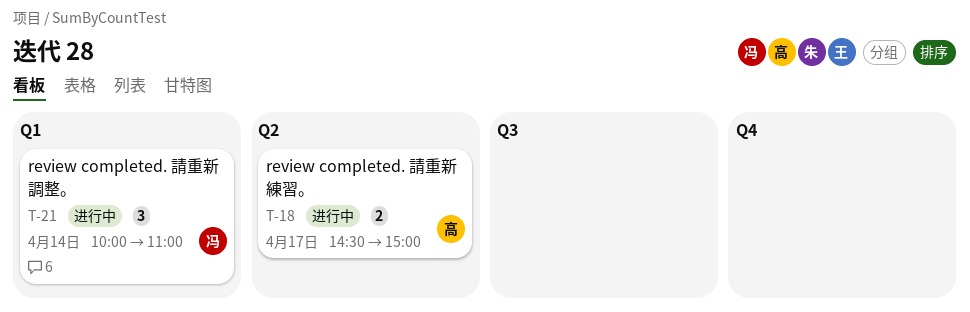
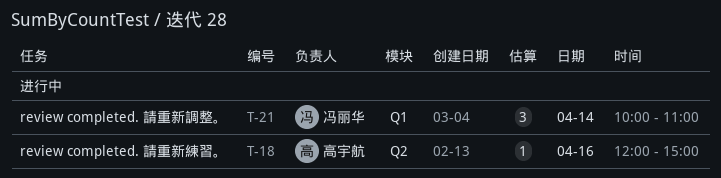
T-18, estimate: 2 -> 1
T-18, day: Apr 17 -> Apr 16
T-18, begins: 14:30 -> 12:00

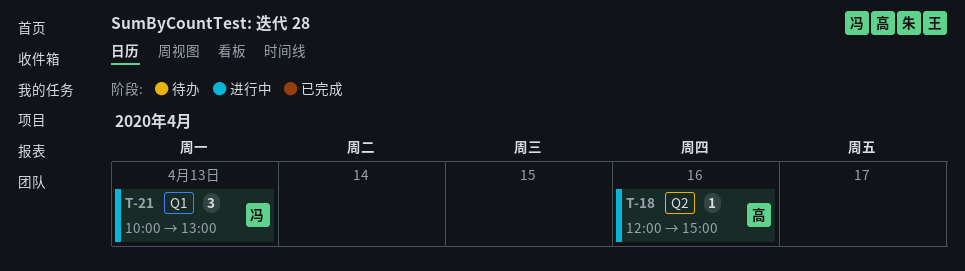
T-21, day: Apr 14 -> Apr 13
T-21, ends: 11:00 -> 13:00

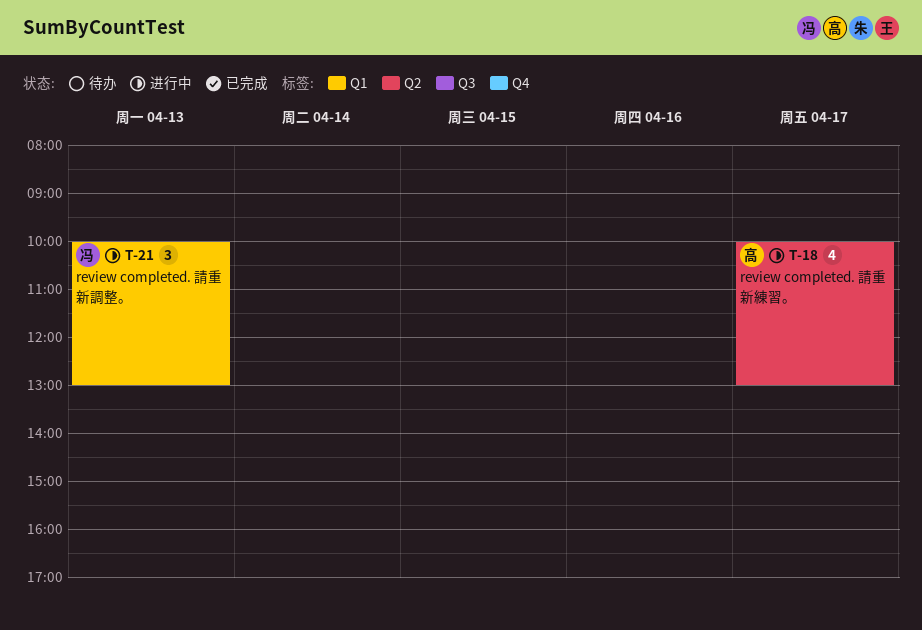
T-18, estimate: 1 -> 4
T-18, day: Apr 16 -> Apr 17
T-18, begins: 12:00 -> 10:00
T-18, ends: 15:00 -> 13:00

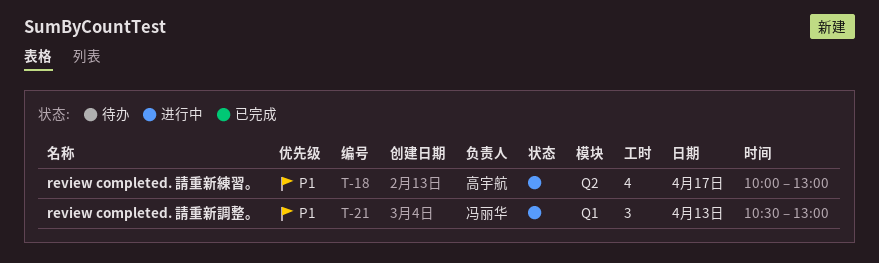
T-21, begins: 10:00 -> 10:30

